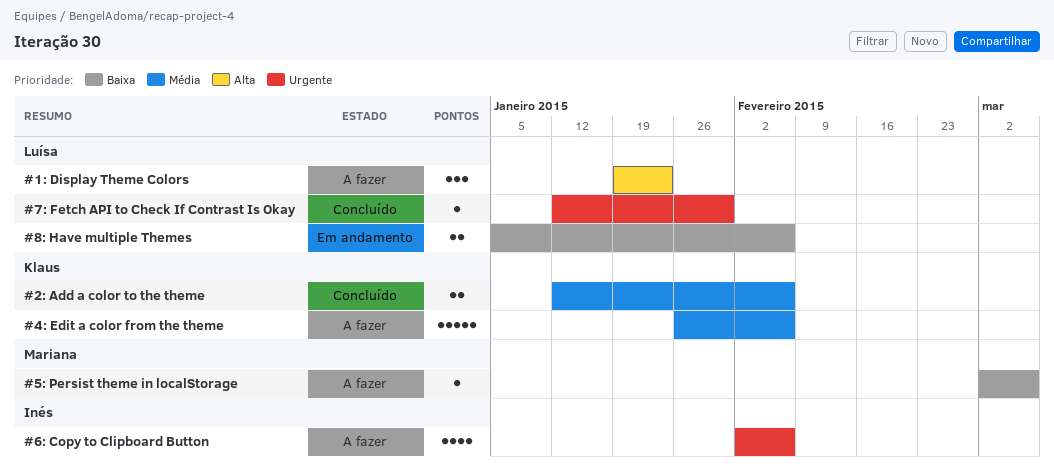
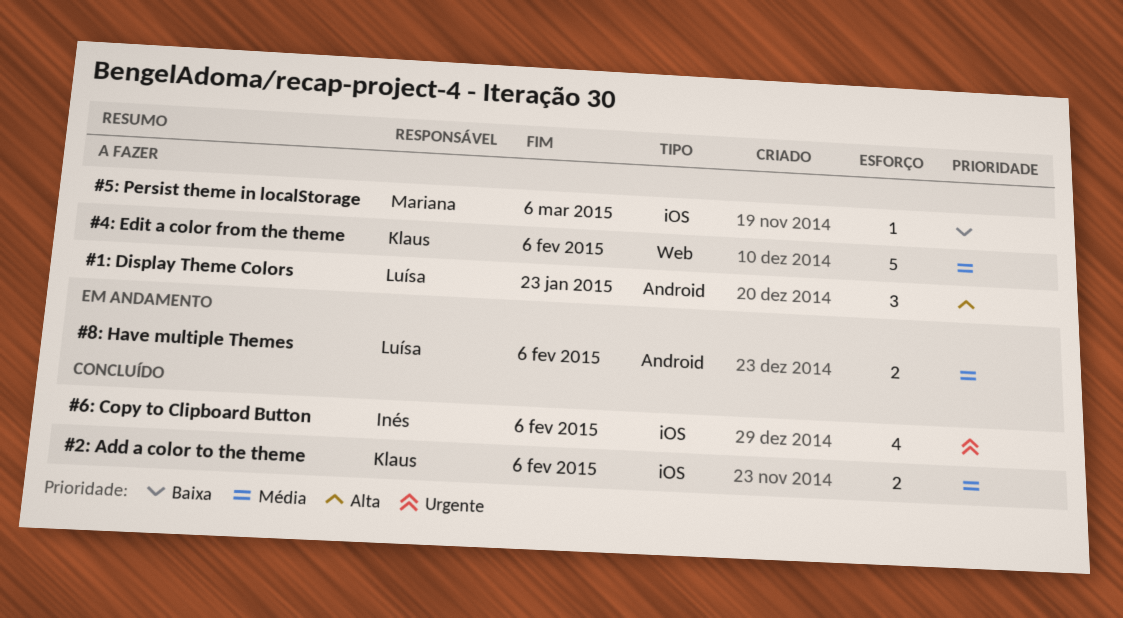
#6: Copy to Clipboard Button, status: A fazer -> Concluído
#7: Fetch API to Check If Contrast Is Okay: present -> none
#8: Have multiple Themes, priority: Baixa -> Média

